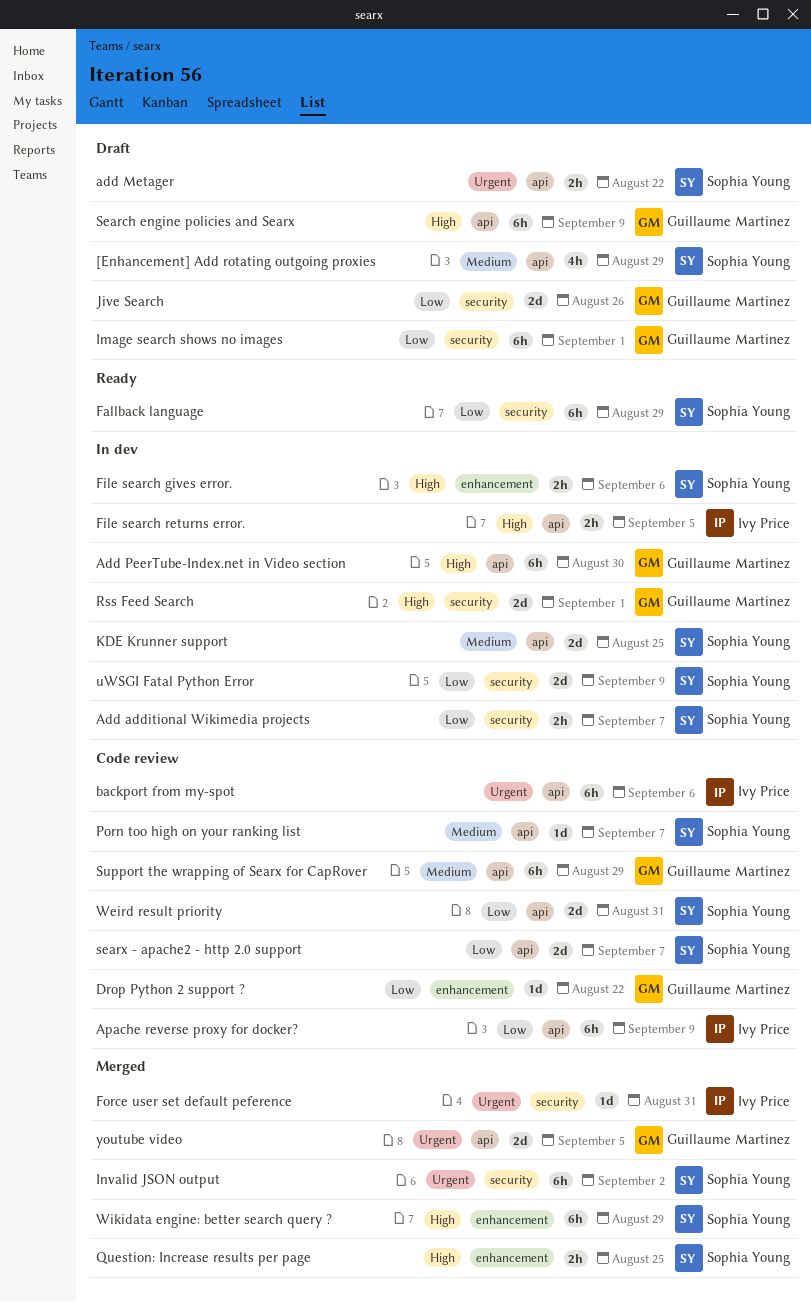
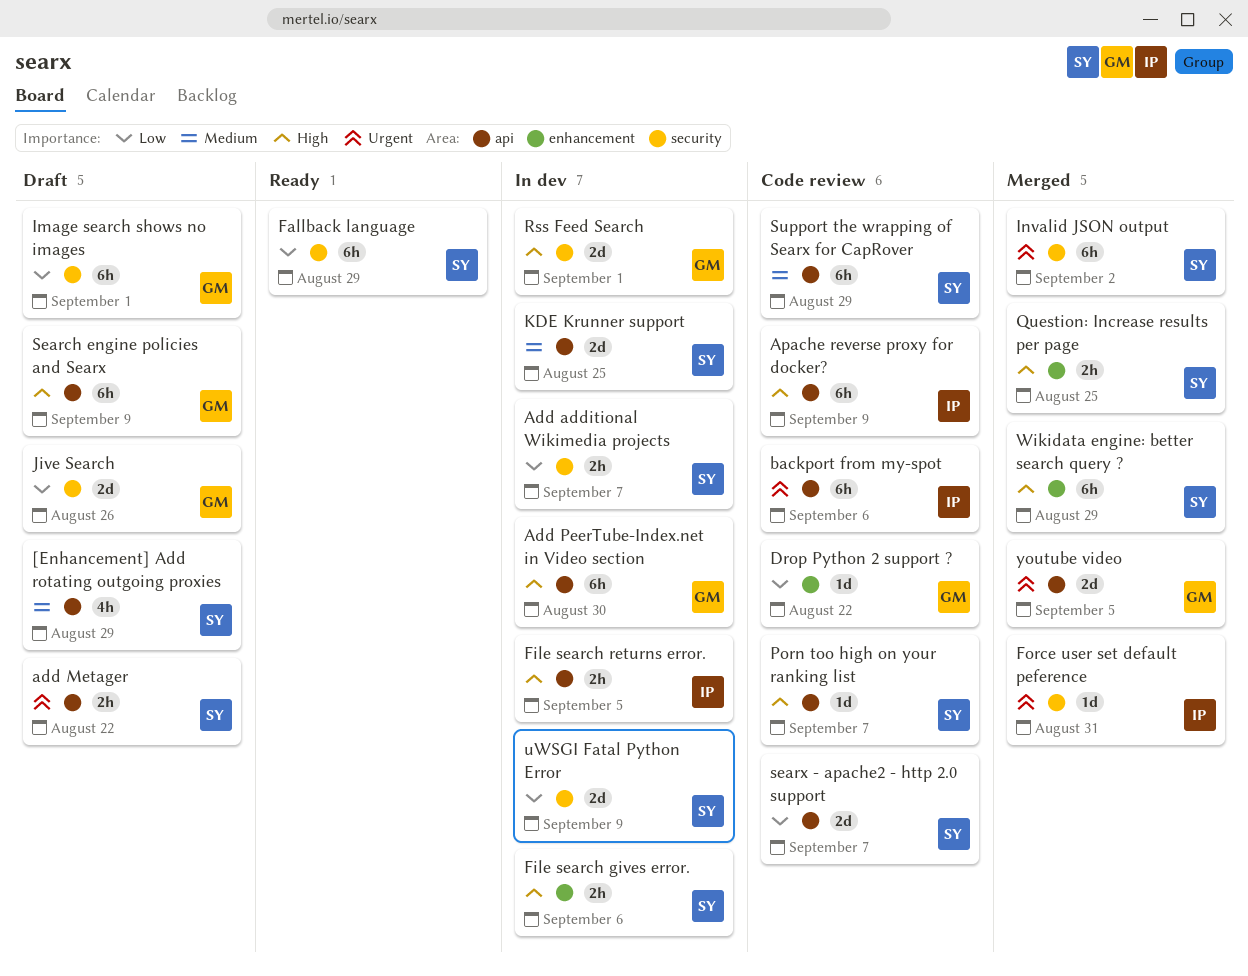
Apache reverse proxy for docker?, priority: Low -> High
Porn too high on your ranking list, priority: Medium -> High
Support the wrapping of Searx for CapRover, owner: Guillaume Martinez -> Sophia Young
Weird result priority: present -> none

